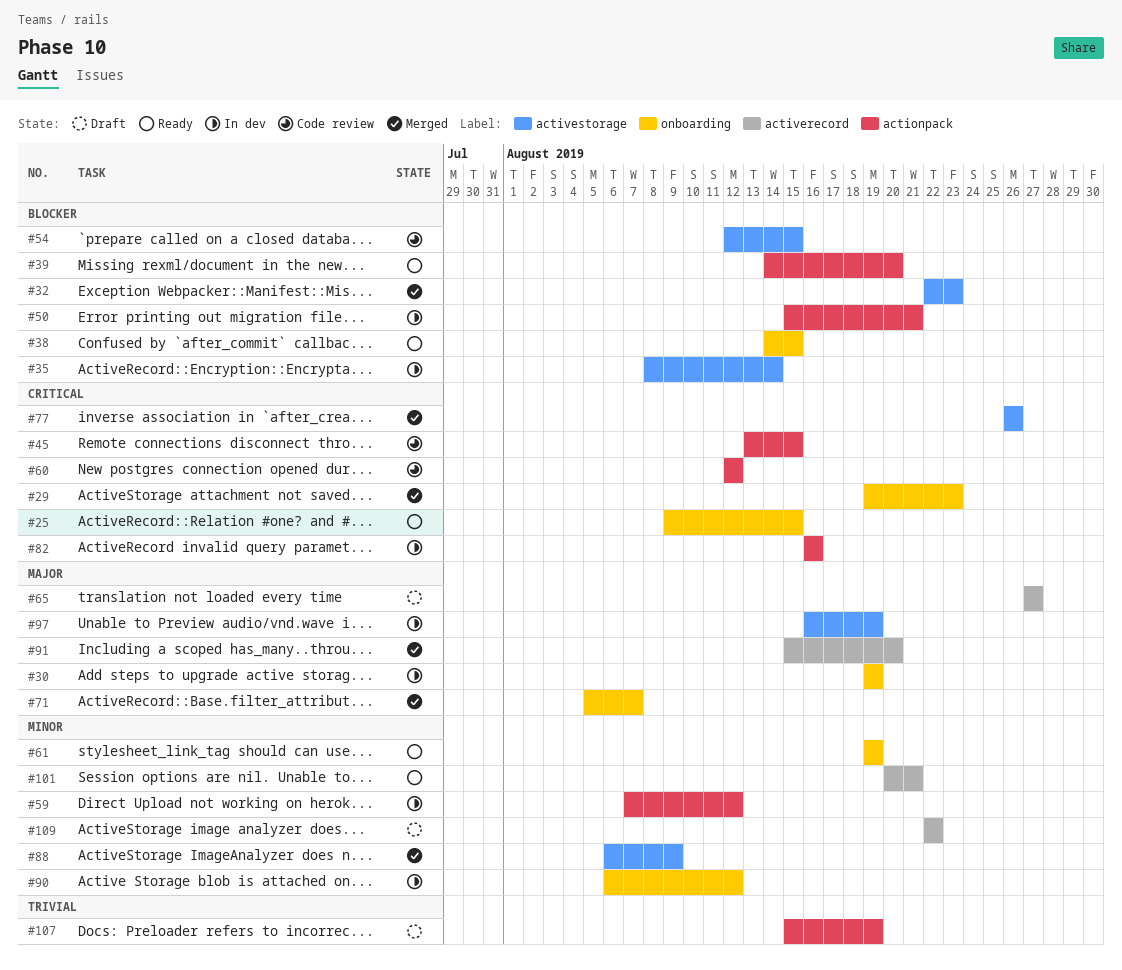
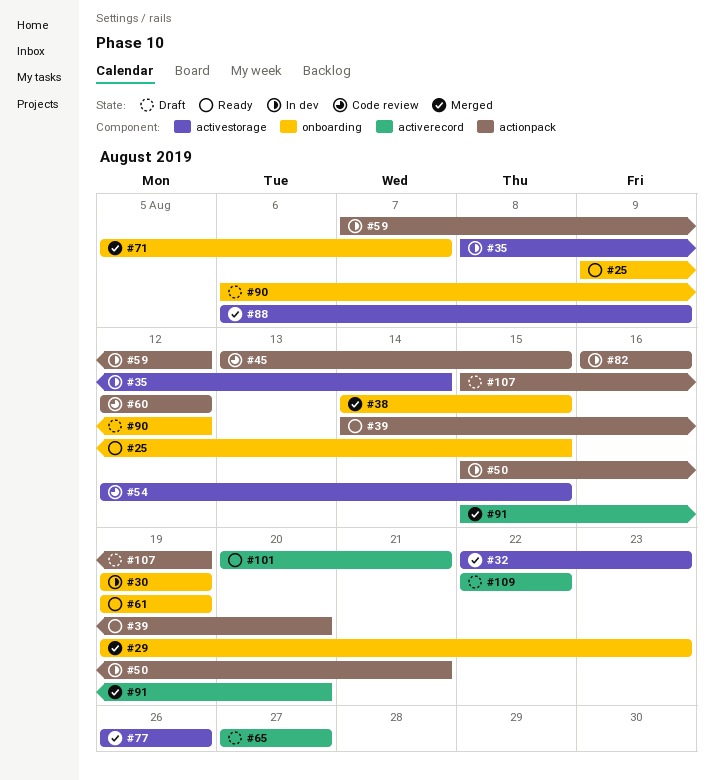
#38, status: Ready -> Merged
#90, status: In dev -> Draft
#97: present -> none

